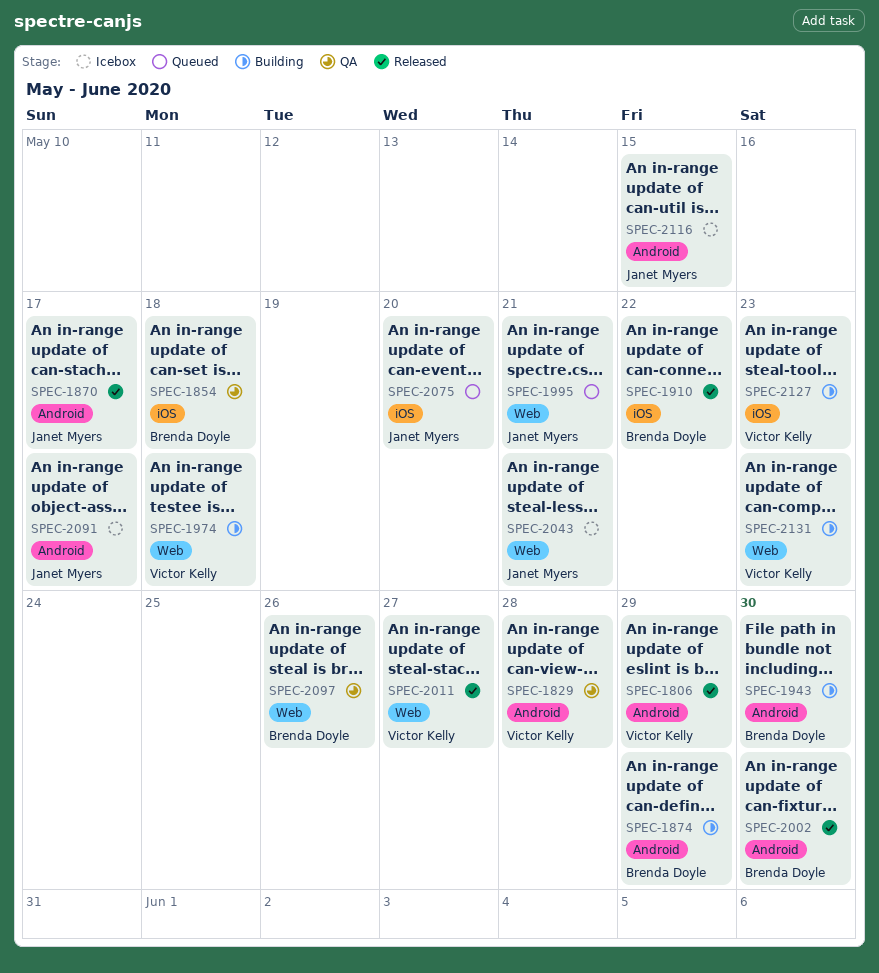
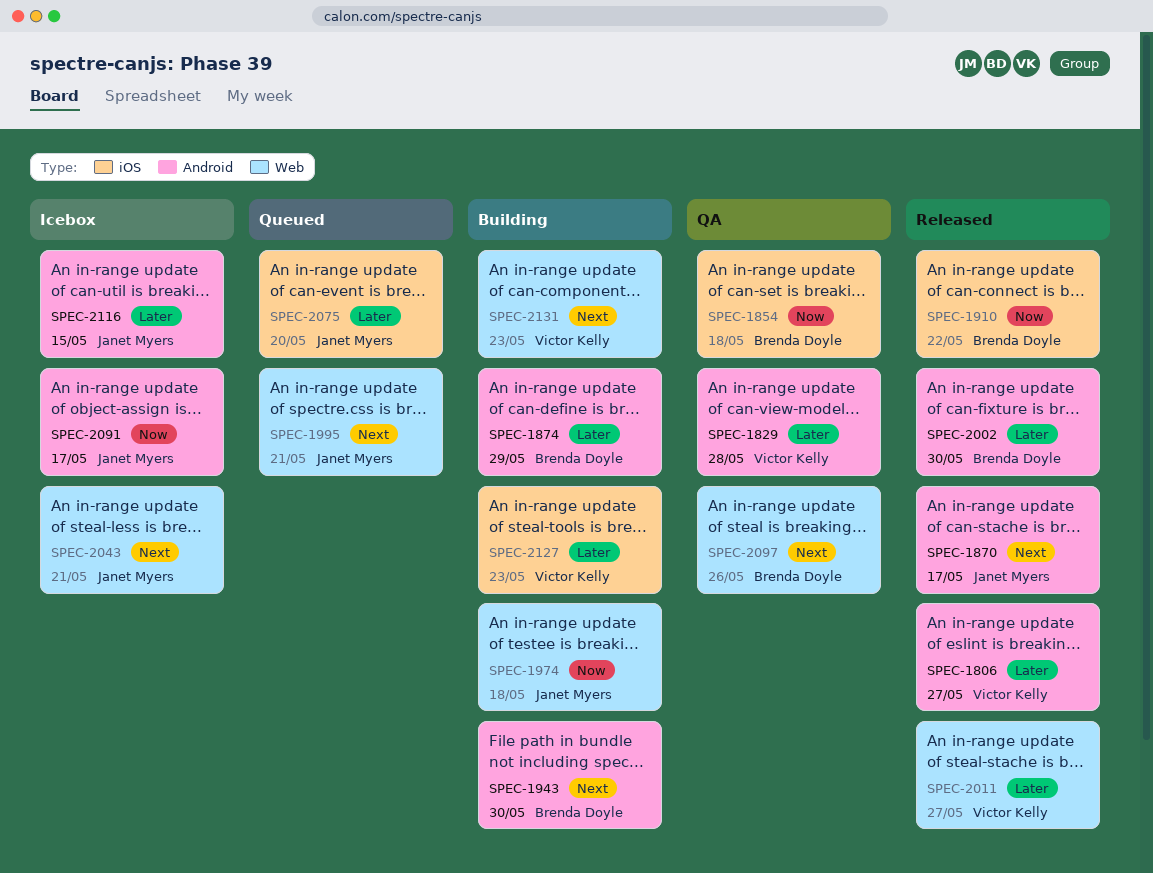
SPEC-1806, due: May 29 -> May 27
SPEC-1974, owner: Victor Kelly -> Janet Myers

